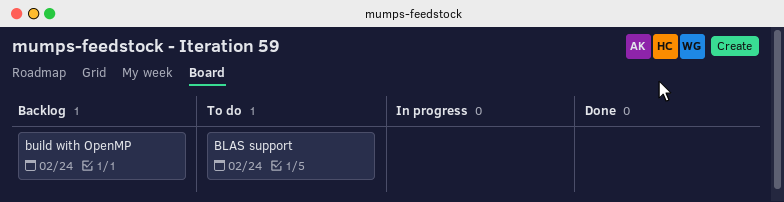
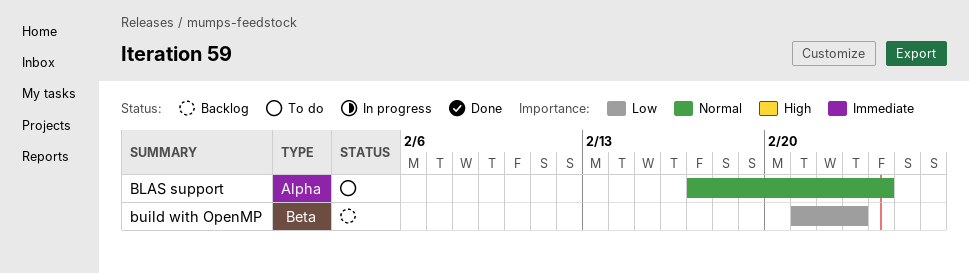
build with OpenMP, due: Feb 24 -> Feb 23

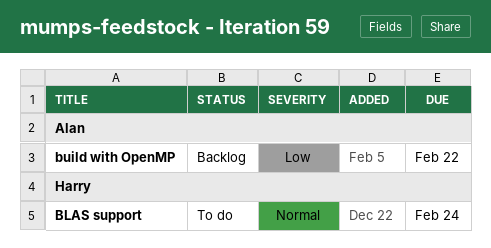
build with OpenMP, due: Feb 23 -> Feb 22

